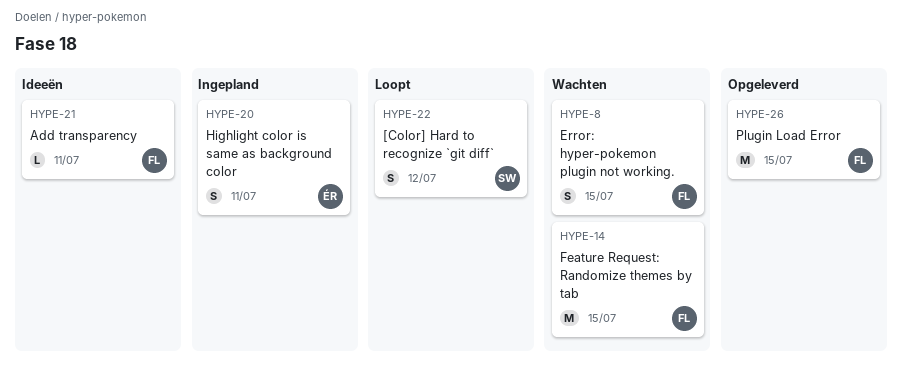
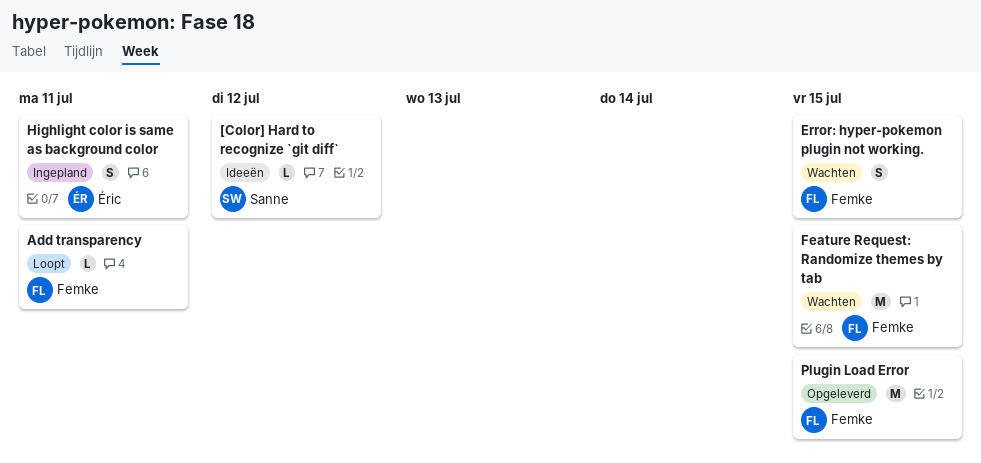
[Color] Hard to recognize `git diff`, status: Loopt -> Ideeën
[Color] Hard to recognize `git diff`, estimate: S -> L
Add transparency, status: Ideeën -> Loopt

